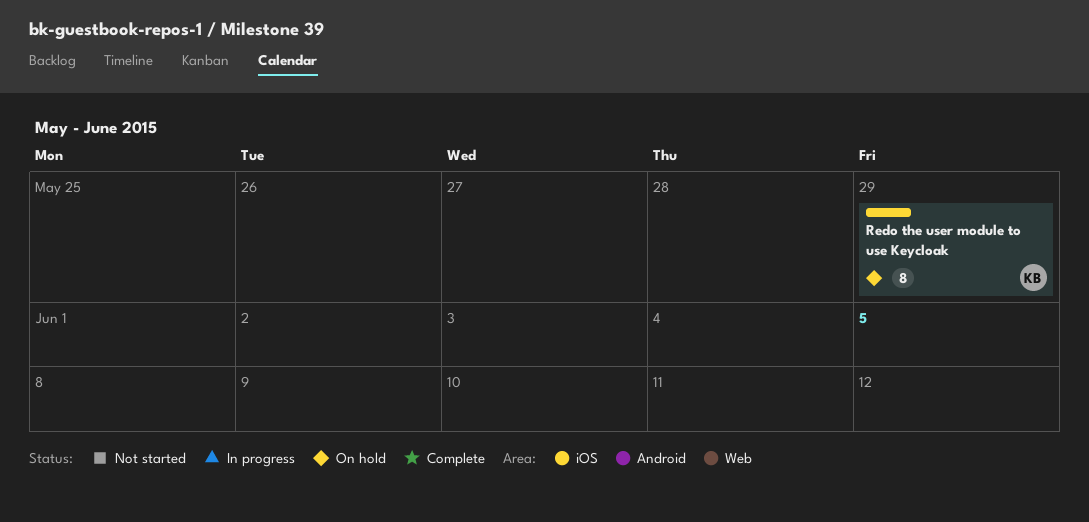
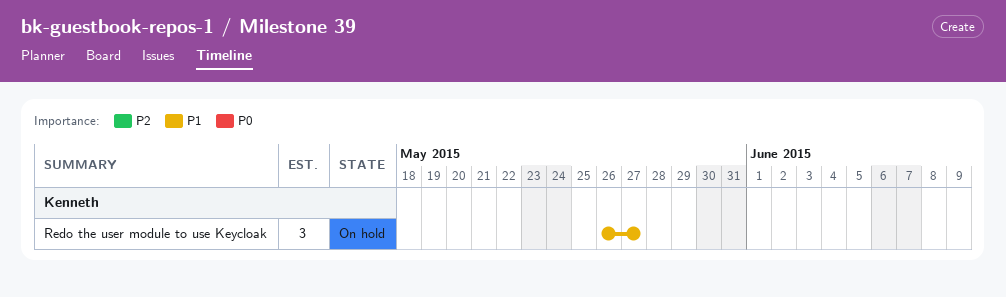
Redo the user module to use Keycloak, estimate: 8 -> 3
Redo the user module to use Keycloak, due: May 29 -> May 27

